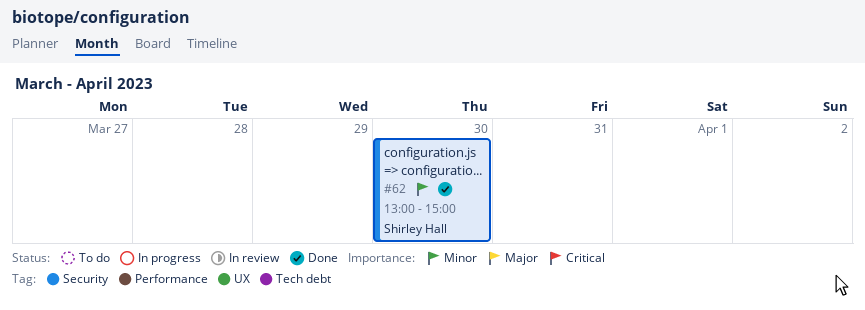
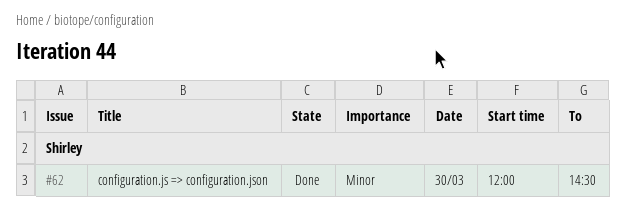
#62, begins: 13:00 -> 12:00
#62, ends: 15:00 -> 14:30

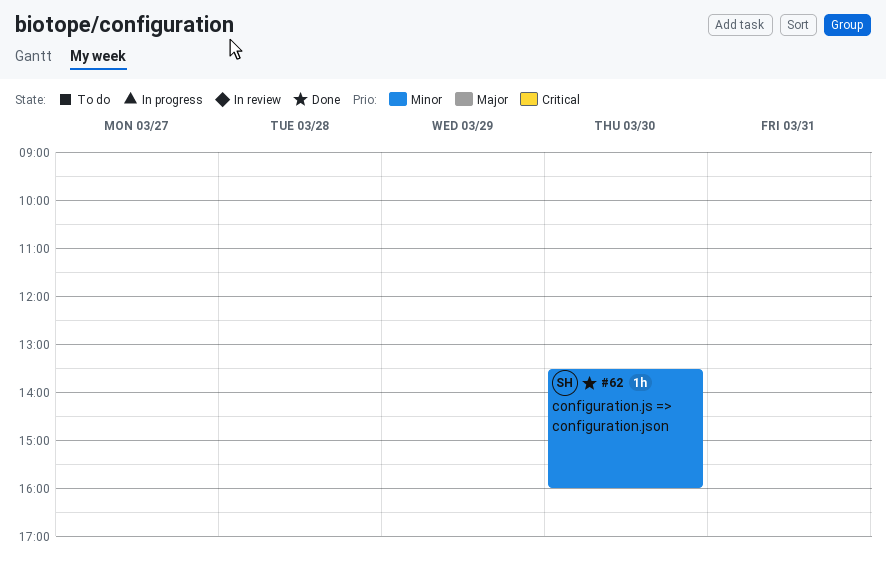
#62, begins: 12:00 -> 13:30
#62, ends: 14:30 -> 16:00

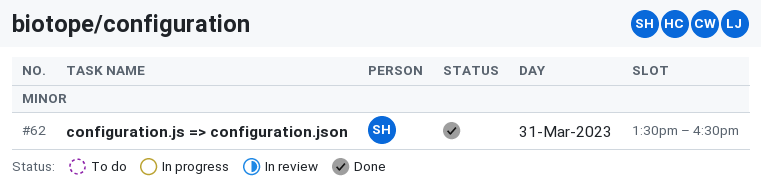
#62, day: Mar 30 -> Mar 31
#62, ends: 16:00 -> 16:30

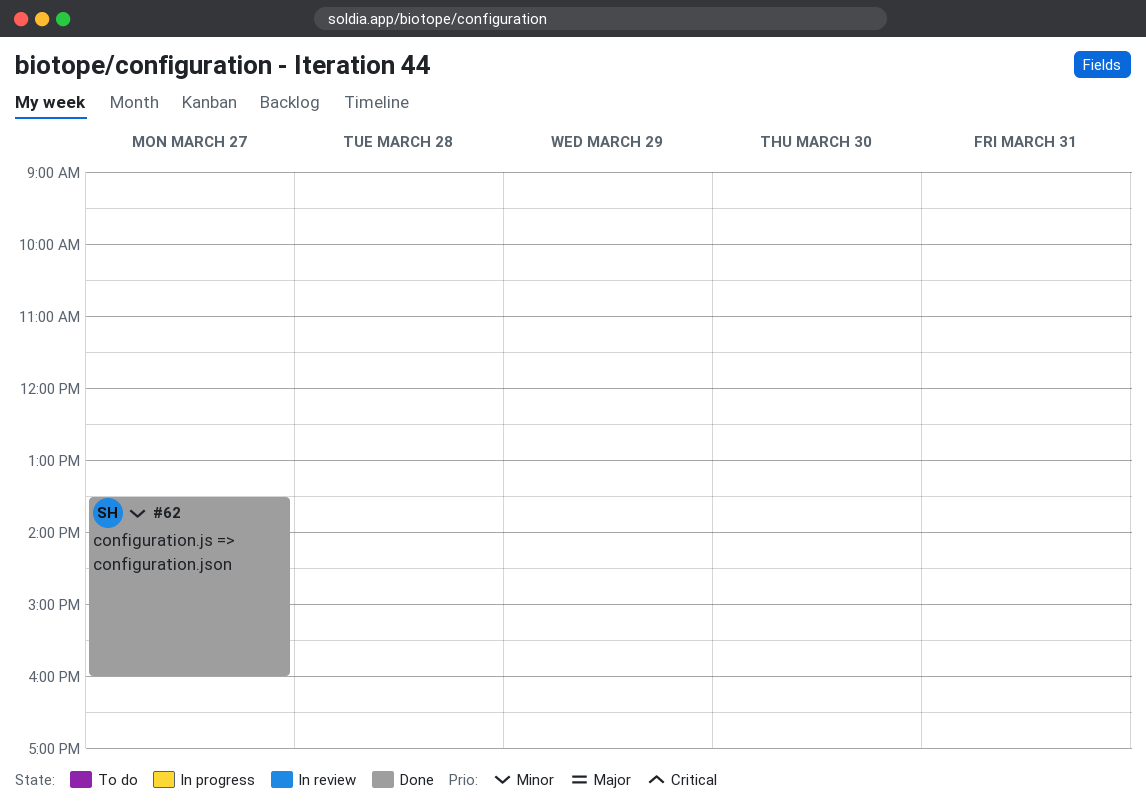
#62, day: Mar 31 -> Mar 27
#62, ends: 16:30 -> 16:00

